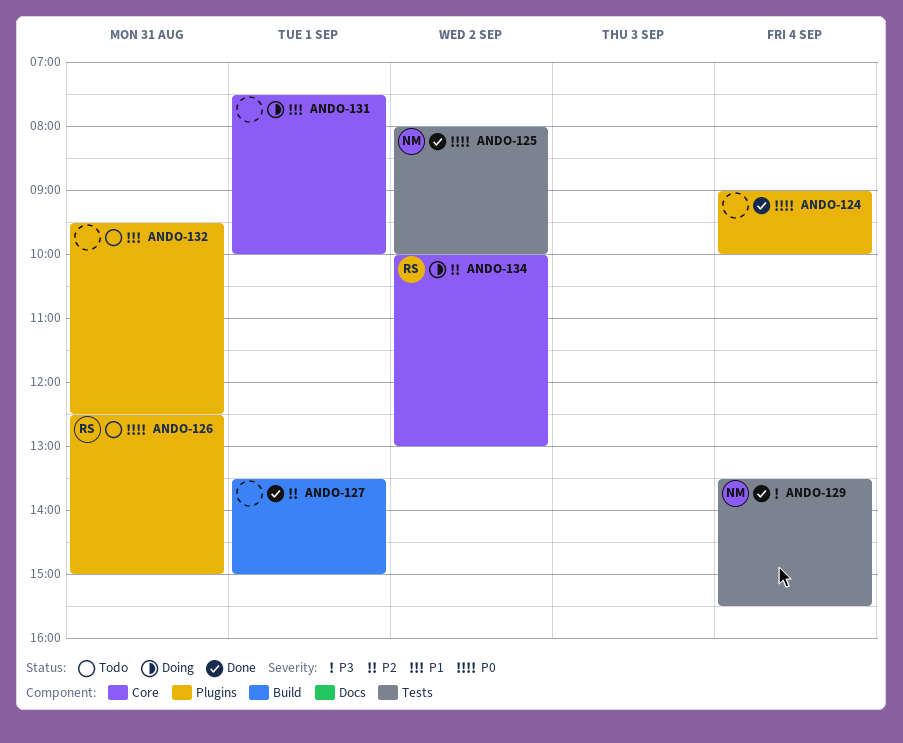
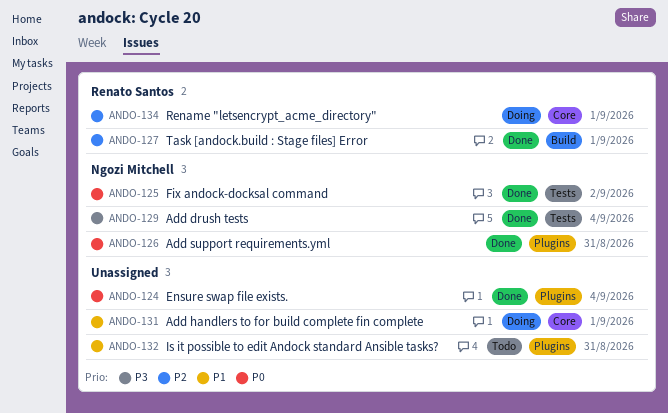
ANDO-126, status: Todo -> Done
ANDO-126, owner: Renato Santos -> Ngozi Mitchell
ANDO-127, owner: none -> Renato Santos
ANDO-134, day: Sep 2 -> Sep 1

